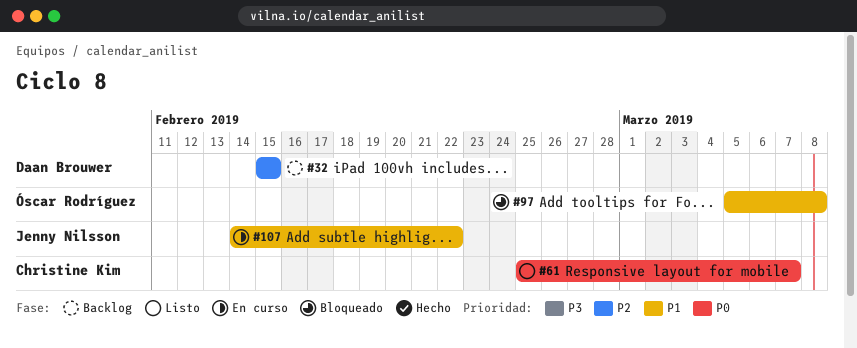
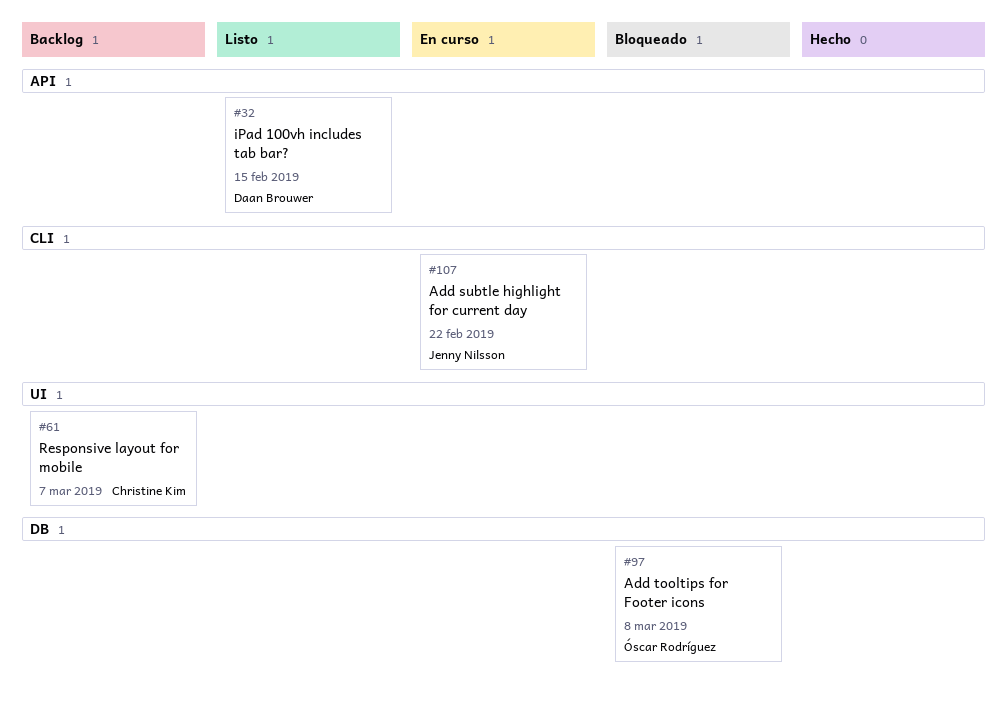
#32, status: Backlog -> Listo
#61, status: Listo -> Backlog

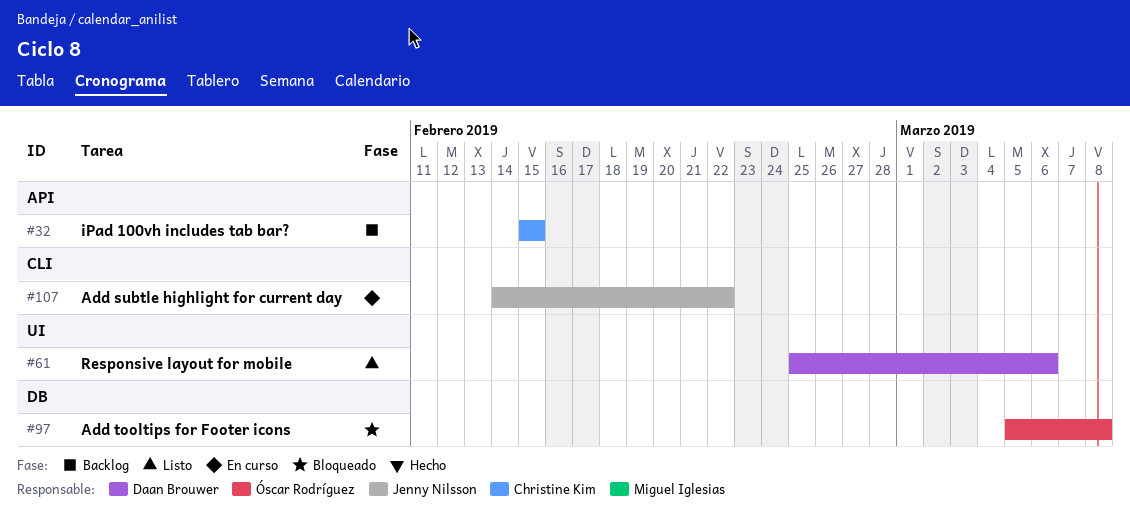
#32, status: Listo -> Backlog
#32, owner: Daan Brouwer -> Christine Kim
#61, status: Backlog -> Listo
#61, owner: Christine Kim -> Daan Brouwer
#61, due: Mar 7 -> Mar 6

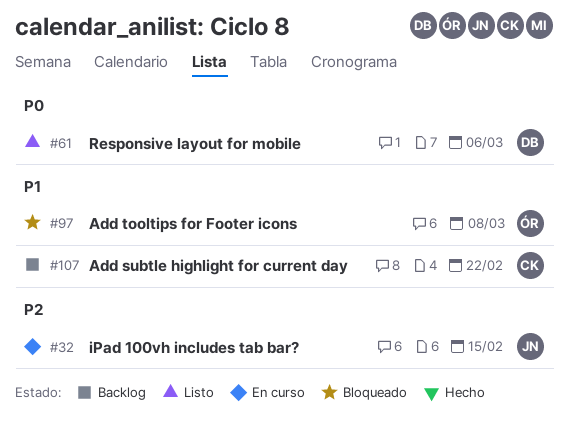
#32, status: Backlog -> En curso
#32, owner: Christine Kim -> Jenny Nilsson
#107, status: En curso -> Backlog
#107, owner: Jenny Nilsson -> Christine Kim

